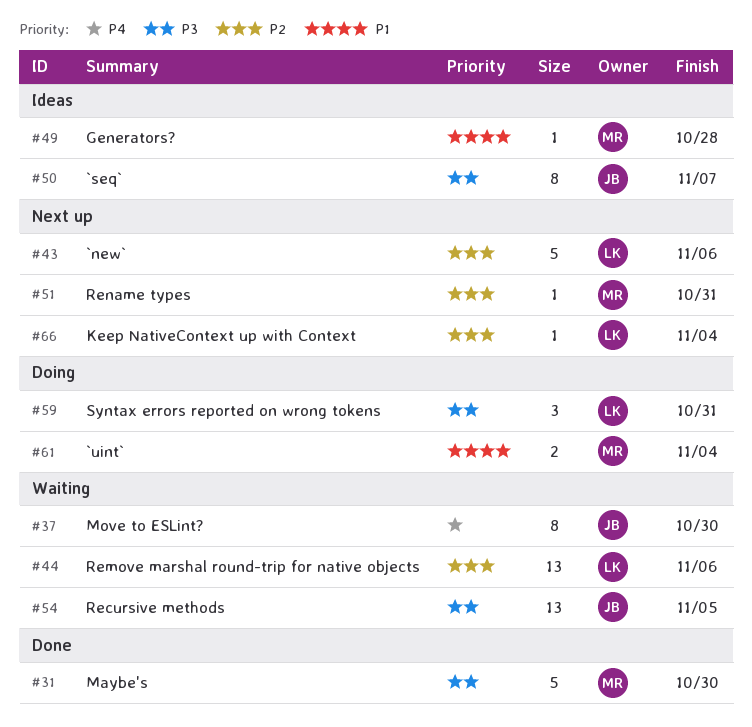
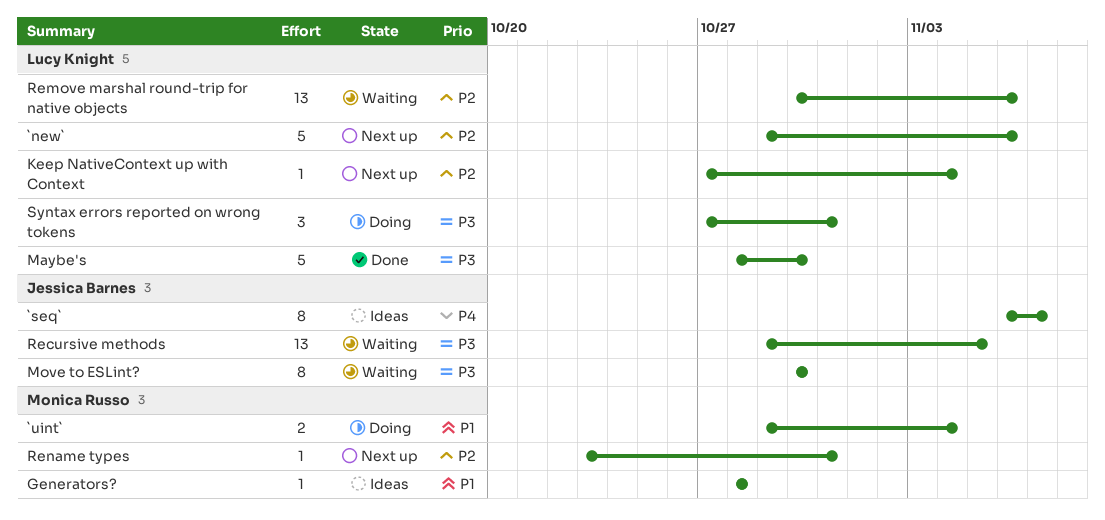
`seq`, priority: P3 -> P4
Maybe's, owner: Monica Russo -> Lucy Knight
Move to ESLint?, priority: P4 -> P3

